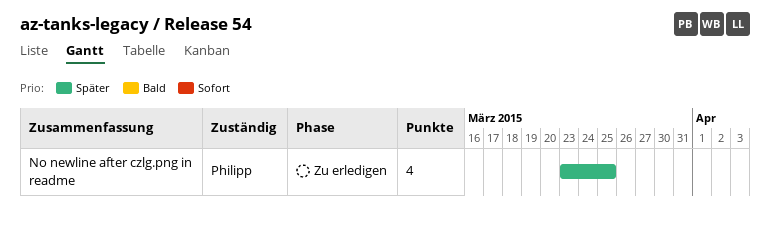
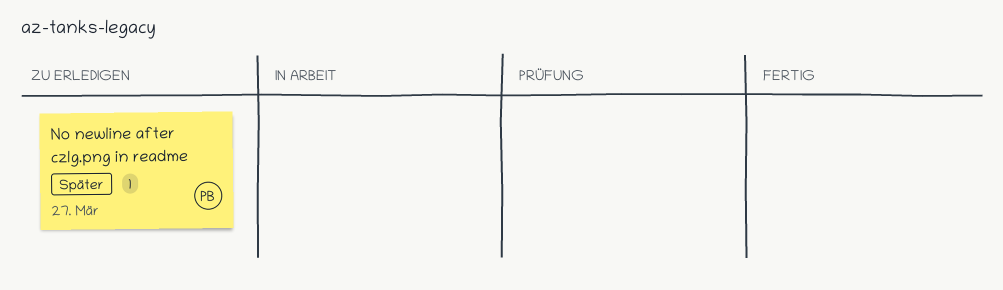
No newline after czlg.png in readme, estimate: 4 -> 1
No newline after czlg.png in readme, due: Mar 25 -> Mar 27

